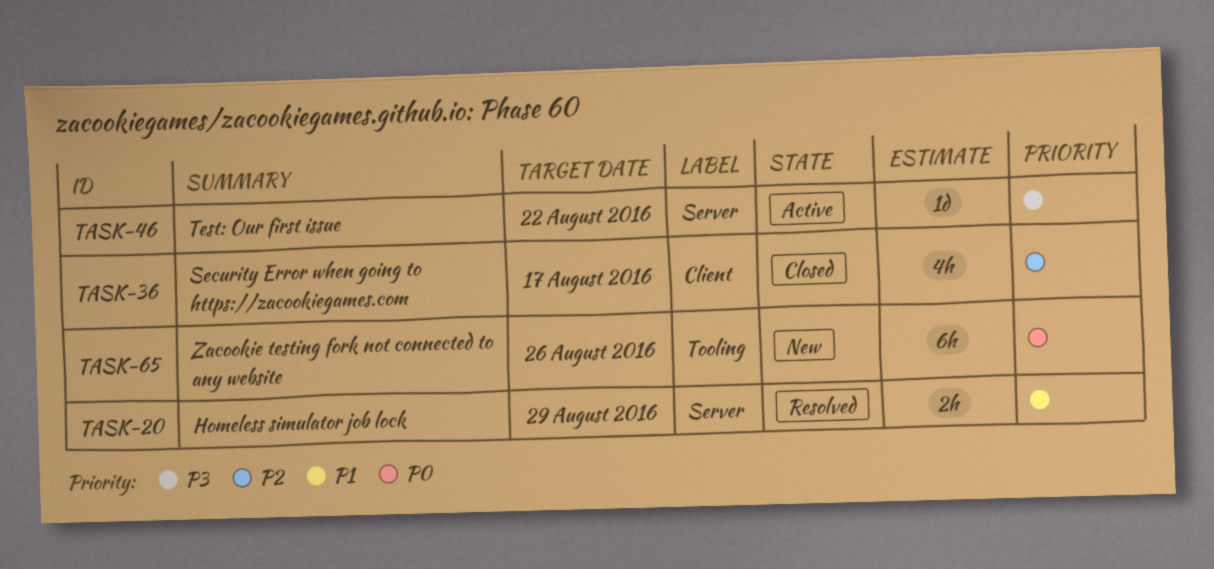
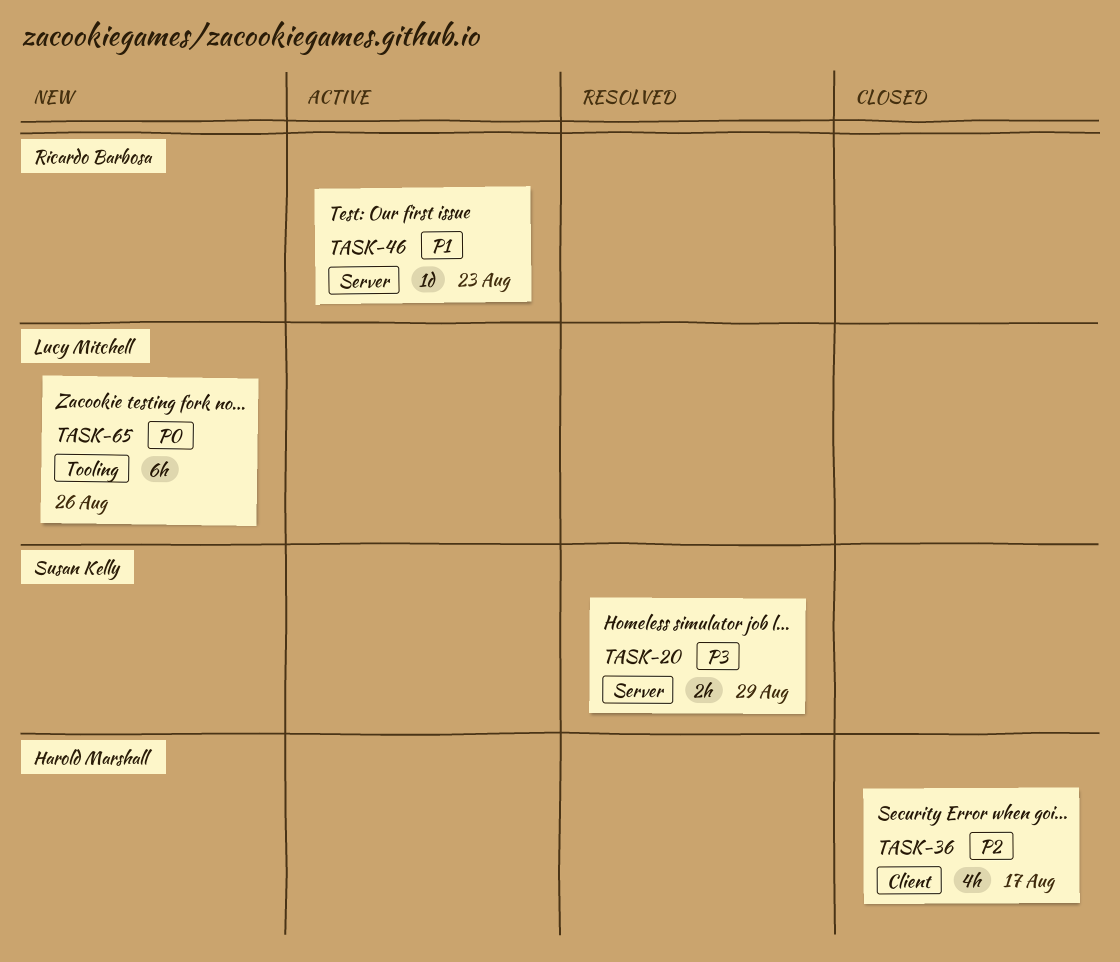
TASK-20, priority: P1 -> P3
TASK-46, priority: P3 -> P1
TASK-46, due: Aug 22 -> Aug 23

